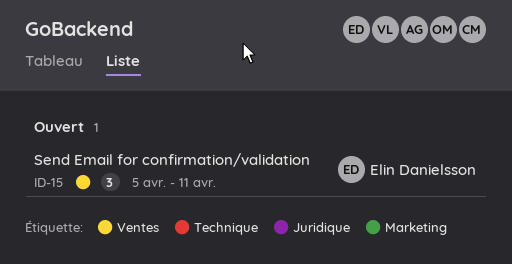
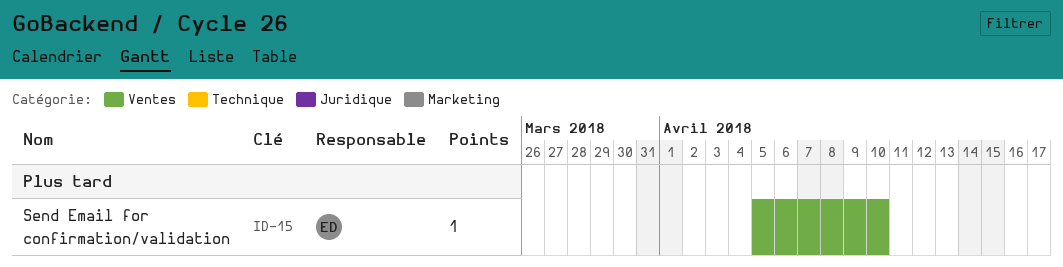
ID-15, estimate: 3 -> 1
ID-15, due: Apr 11 -> Apr 10

